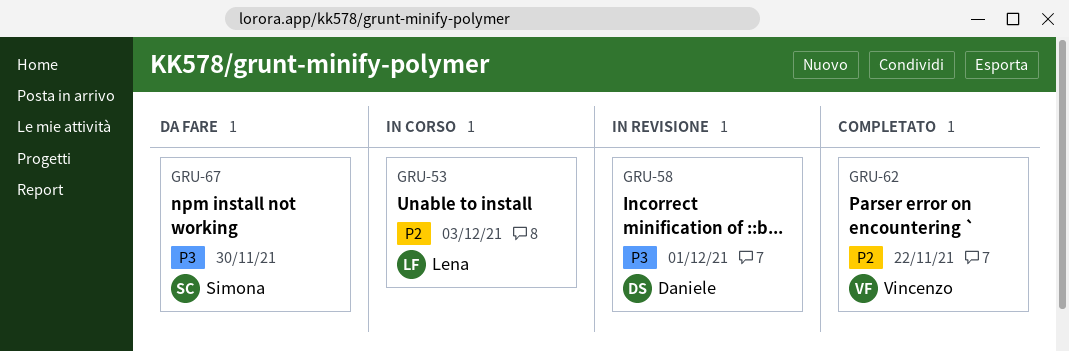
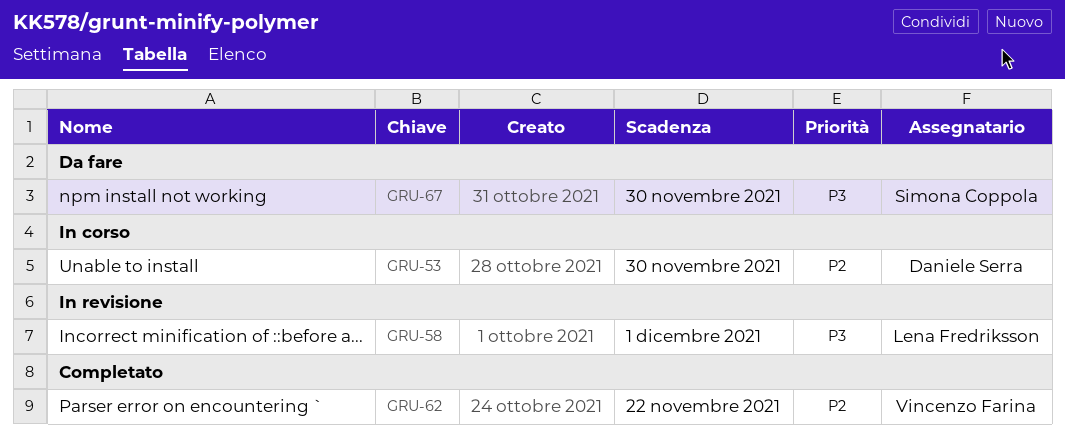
GRU-53, owner: Lena Fredriksson -> Daniele Serra
GRU-53, due: Dec 3 -> Nov 30
GRU-58, owner: Daniele Serra -> Lena Fredriksson

